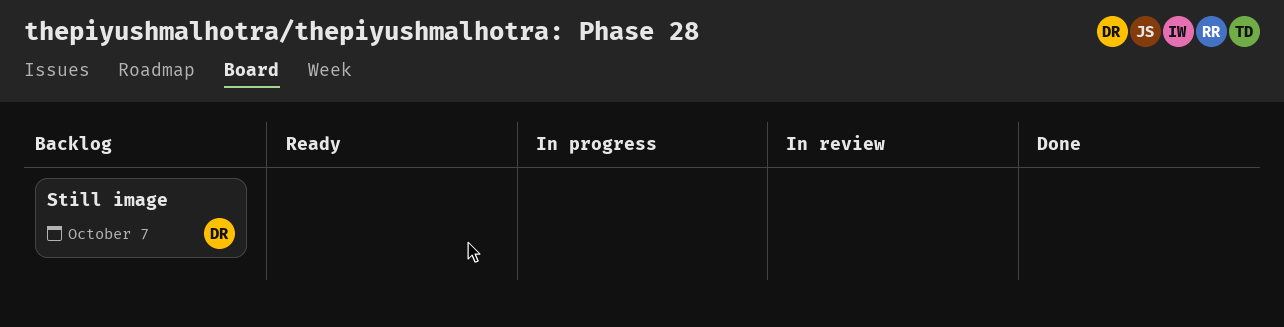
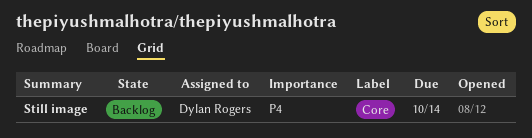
Still image, due: Oct 7 -> Oct 14

